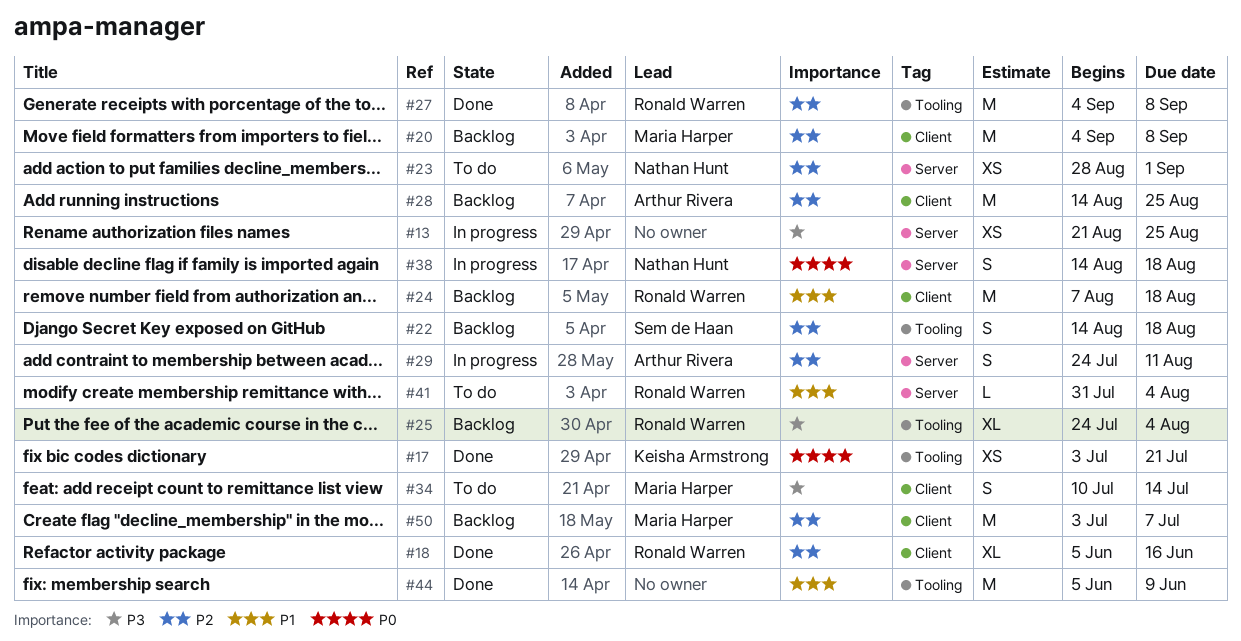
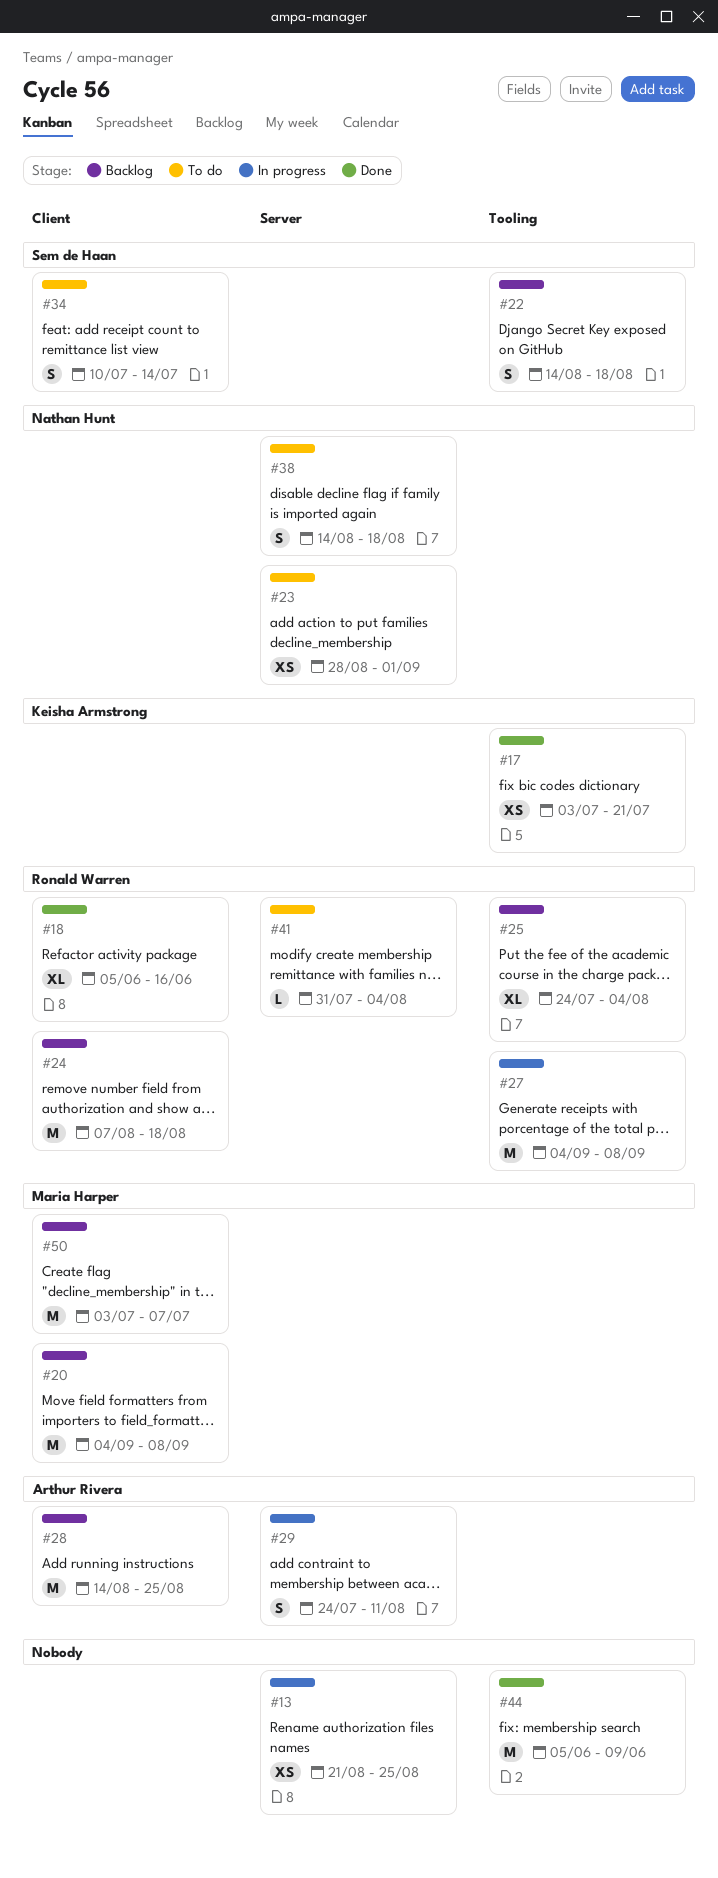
#27, status: Done -> In progress
#34, owner: Maria Harper -> Sem de Haan
#38, status: In progress -> To do

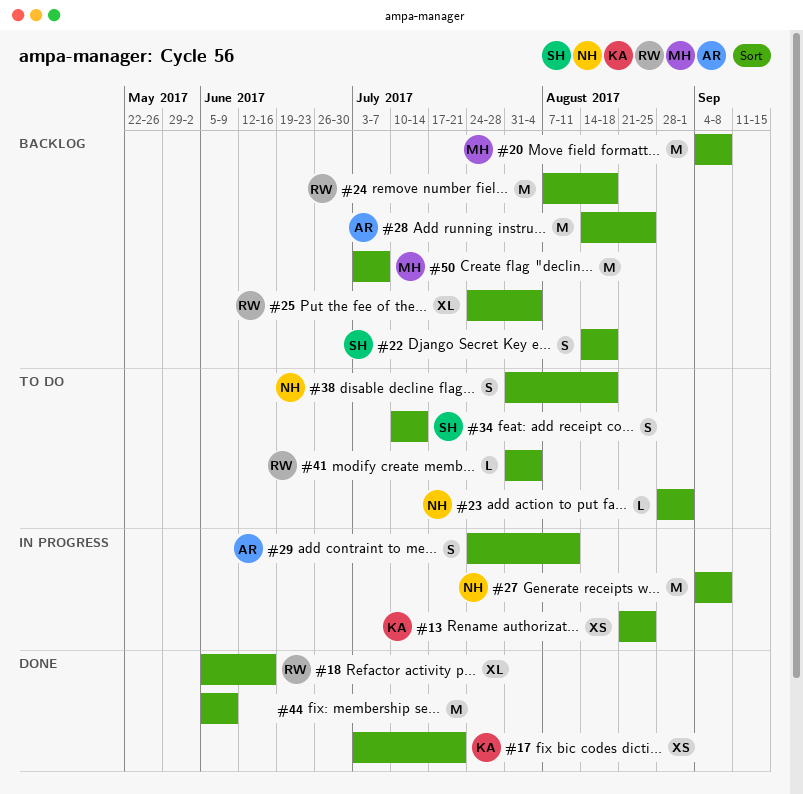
#13, owner: none -> Keisha Armstrong
#23, estimate: XS -> L
#27, owner: Ronald Warren -> Nathan Hunt
#38, start: Aug 14 -> Jul 31

